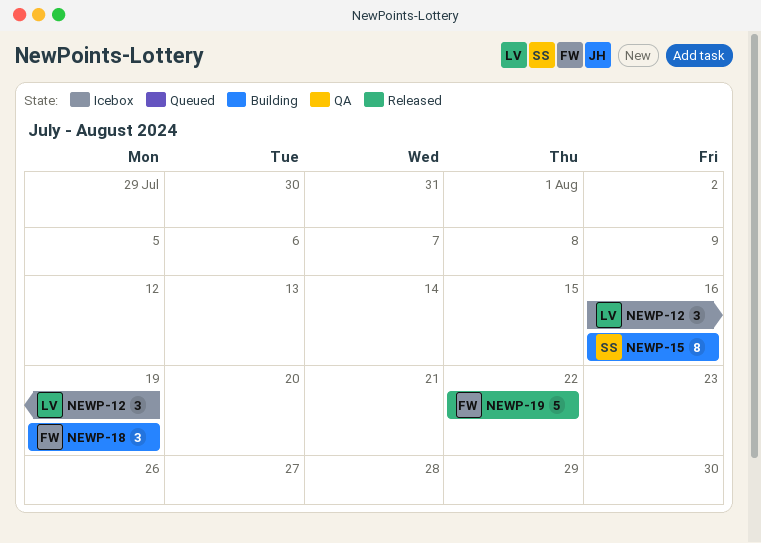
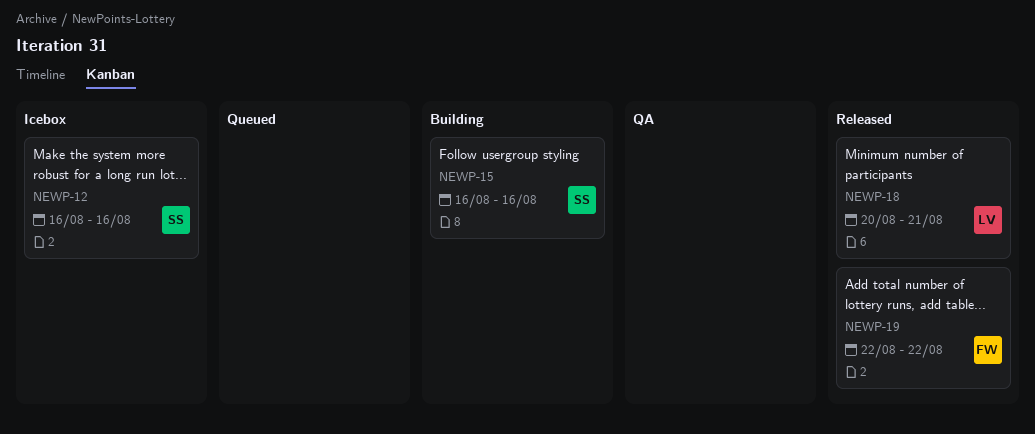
NEWP-12, owner: LV -> SS
NEWP-12, due: Aug 19 -> Aug 16
NEWP-18, status: Building -> Released
NEWP-18, owner: FW -> LV
NEWP-18, start: Aug 19 -> Aug 20
NEWP-18, due: Aug 19 -> Aug 21

